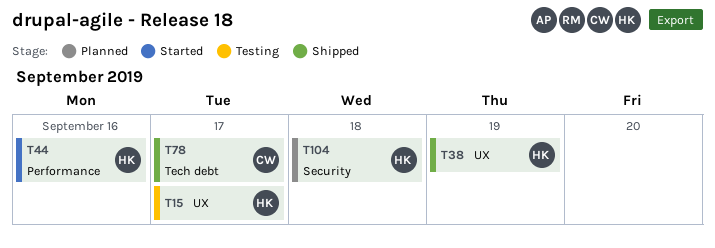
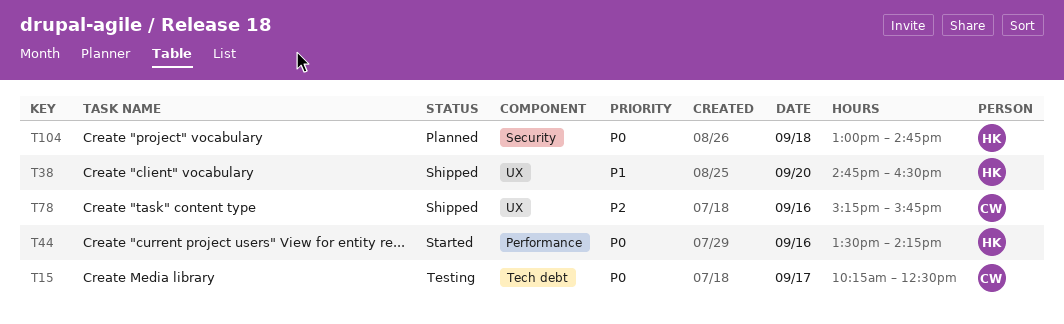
T15, owner: HK -> CW
T15, label: UX -> Tech debt
T38, day: Sep 19 -> Sep 20
T78, label: Tech debt -> UX
T78, day: Sep 17 -> Sep 16

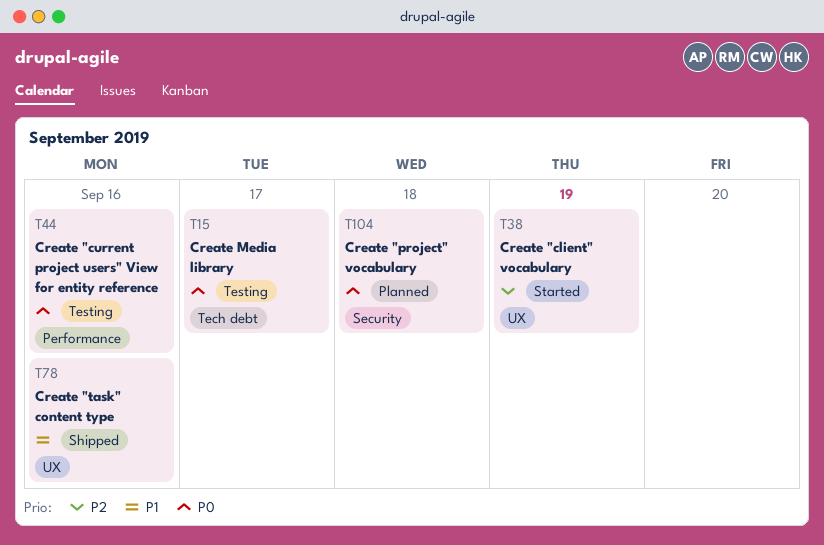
T38, status: Shipped -> Started
T38, priority: P1 -> P2
T38, day: Sep 20 -> Sep 19
T44, status: Started -> Testing
T78, priority: P2 -> P1

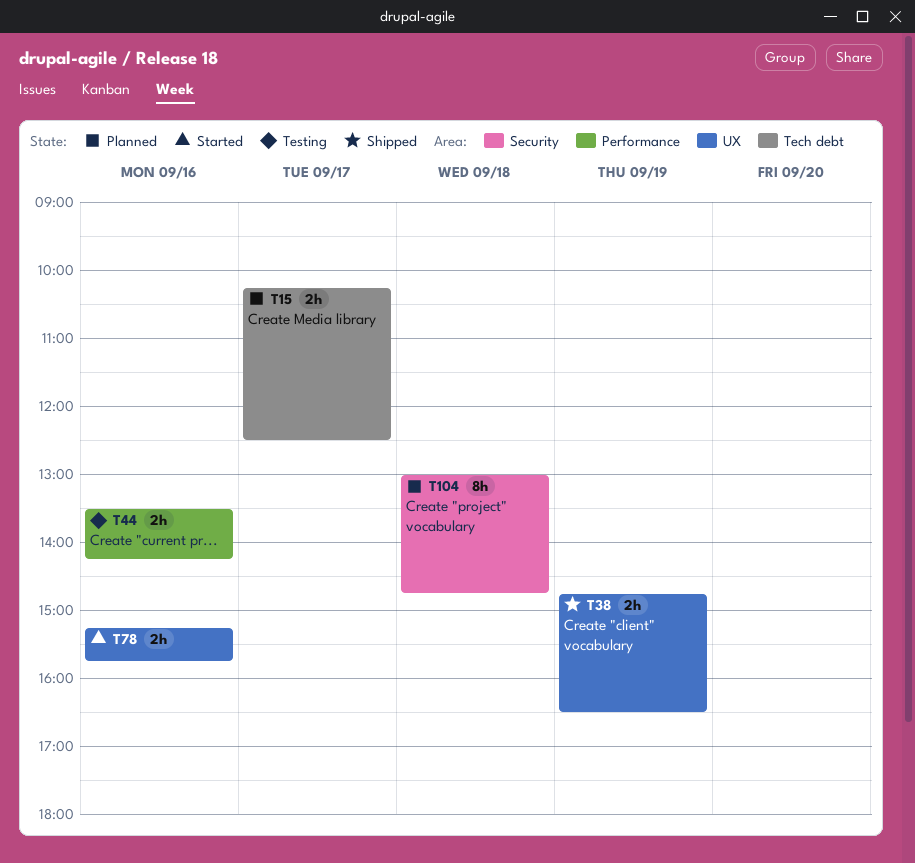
T15, status: Testing -> Planned
T38, status: Started -> Shipped
T78, status: Shipped -> Started

